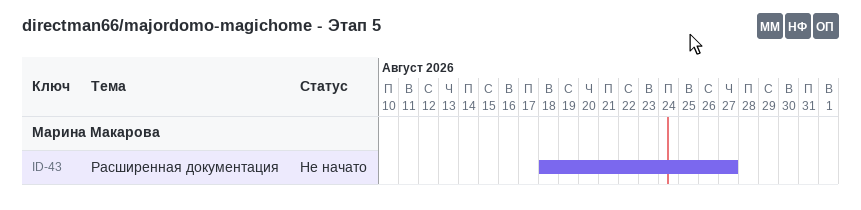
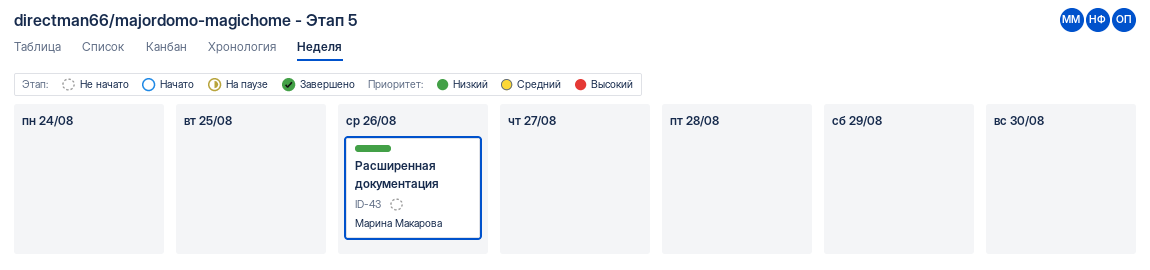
ID-43, due: Aug 27 -> Aug 26

